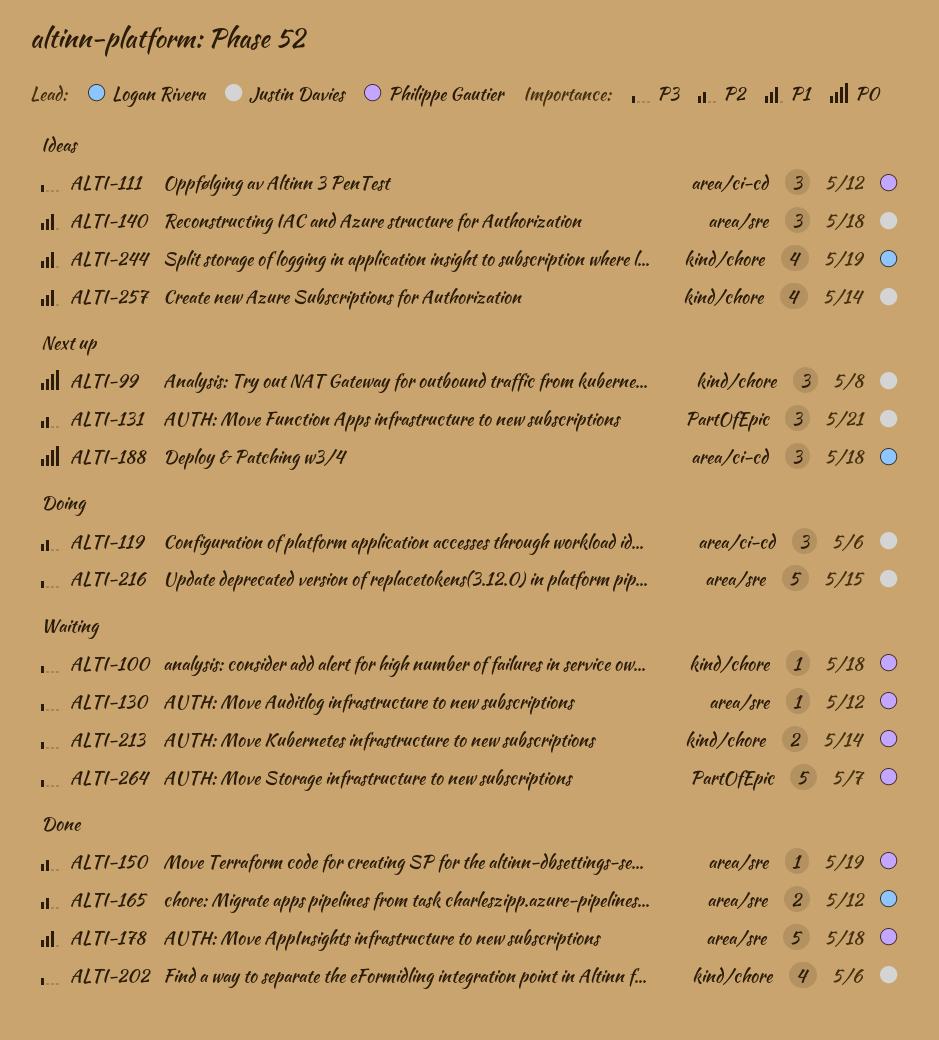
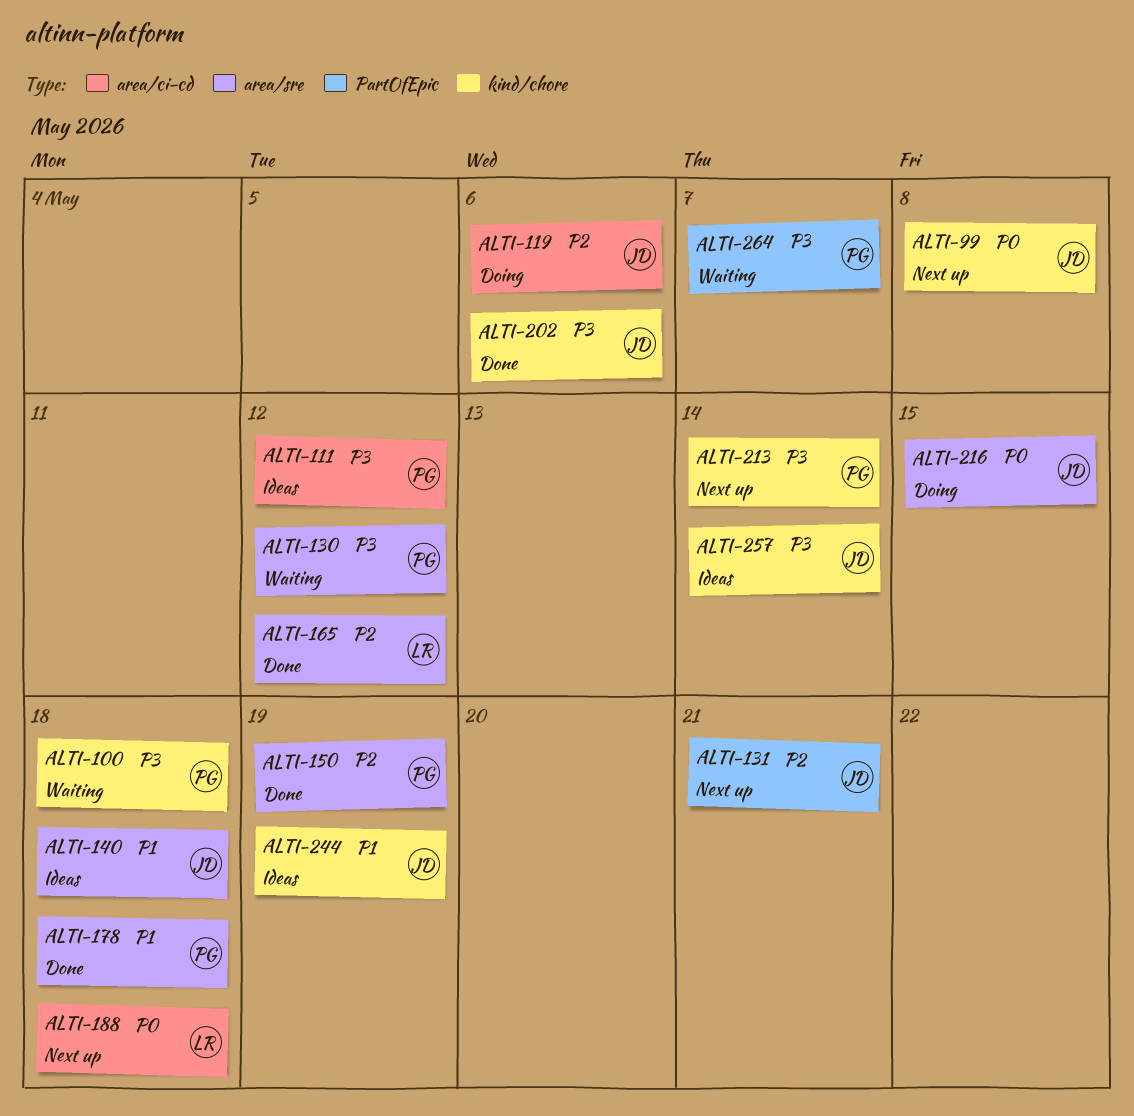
ALTI-213, status: Waiting -> Next up
ALTI-216, priority: P3 -> P0
ALTI-244, owner: Logan Rivera -> Justin Davies
ALTI-257, priority: P1 -> P3

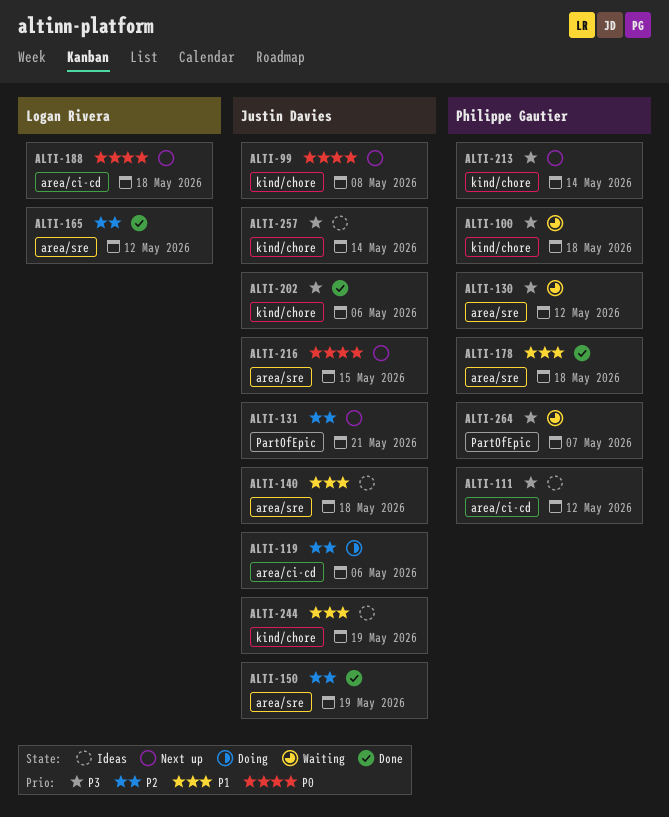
ALTI-150, owner: Philippe Gautier -> Justin Davies
ALTI-216, status: Doing -> Next up

